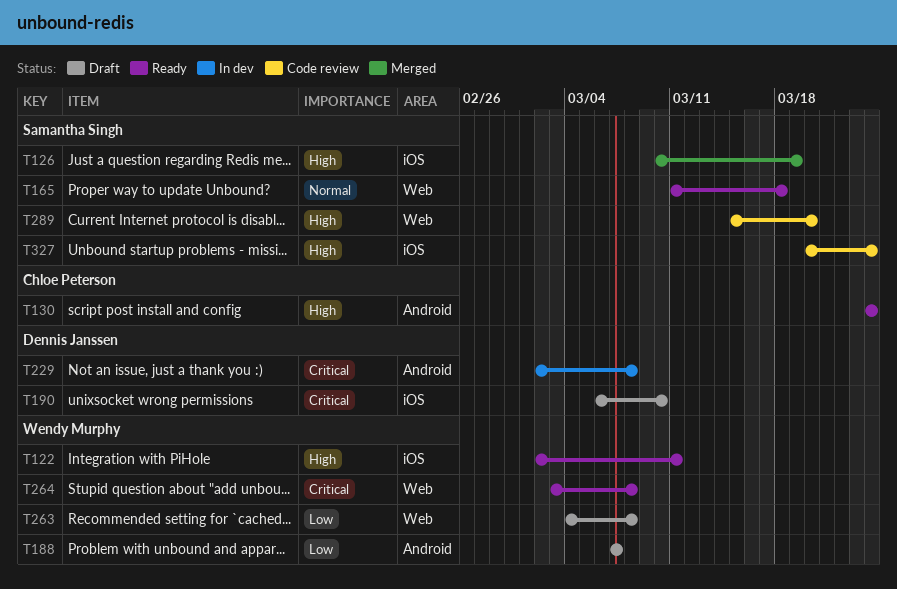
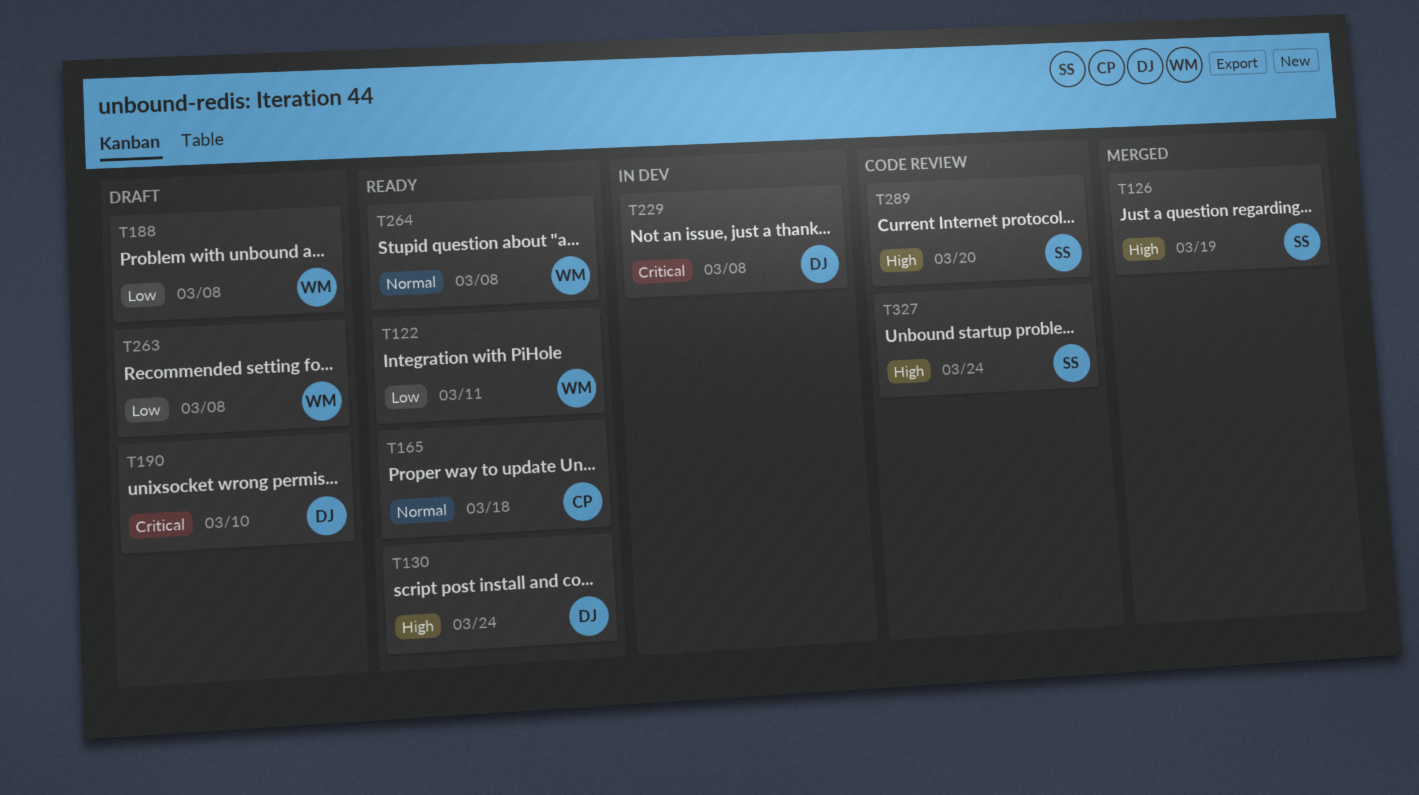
T122, priority: High -> Low
T130, owner: Chloe Peterson -> Dennis Janssen
T165, owner: Samantha Singh -> Chloe Peterson
T188, due: Mar 7 -> Mar 8
T264, priority: Critical -> Normal

